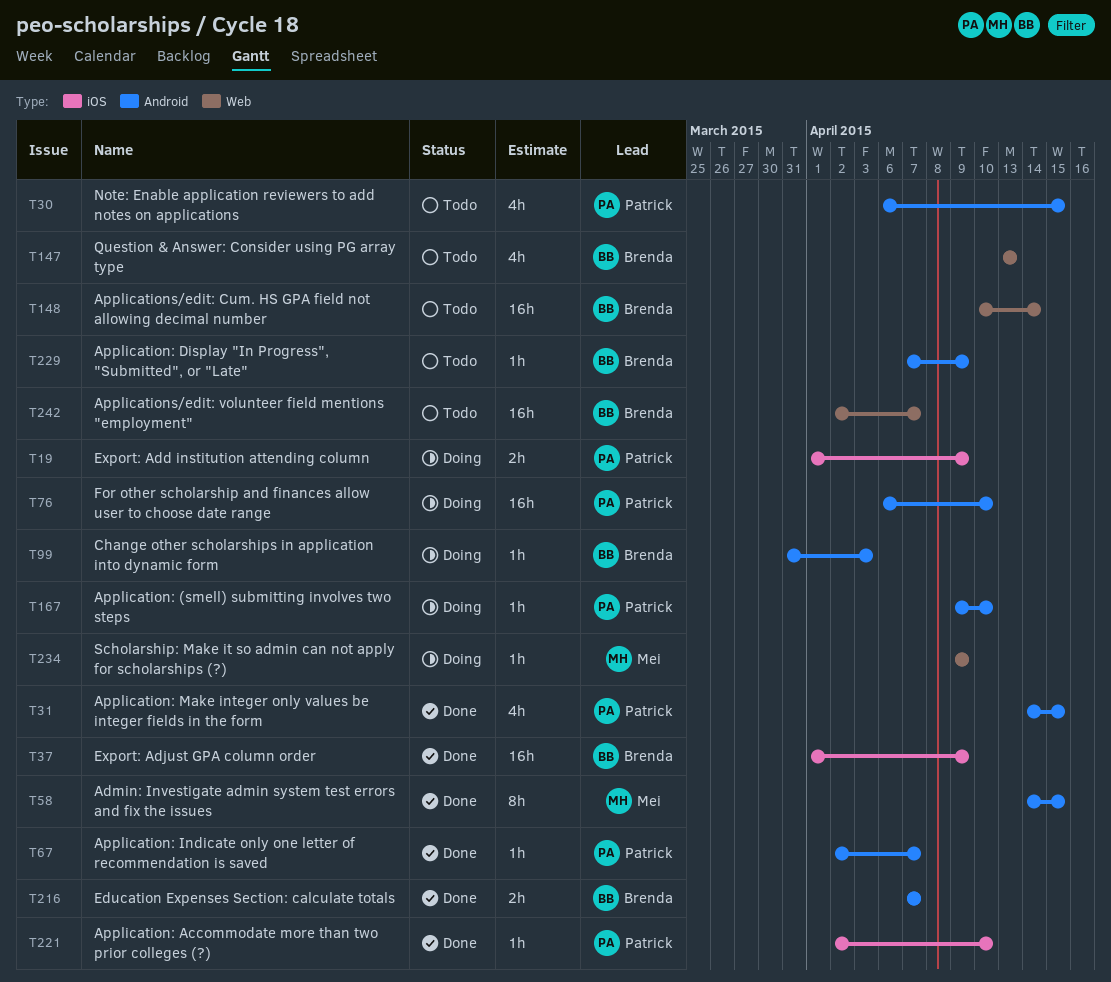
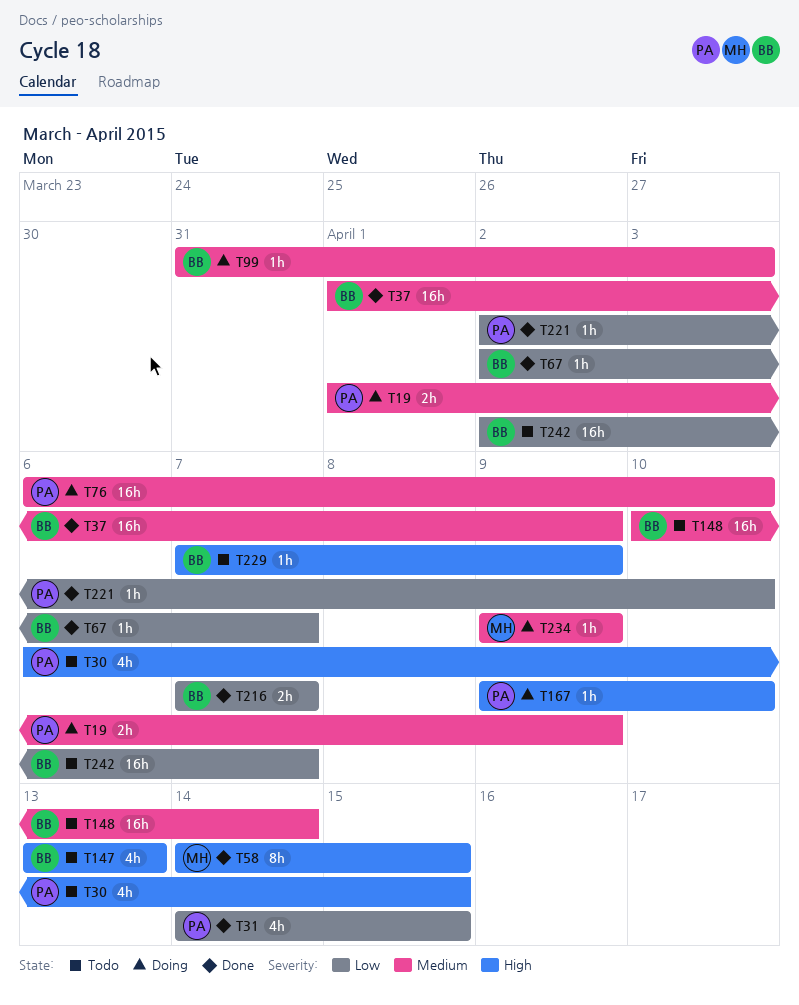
T67, owner: Patrick -> Brenda

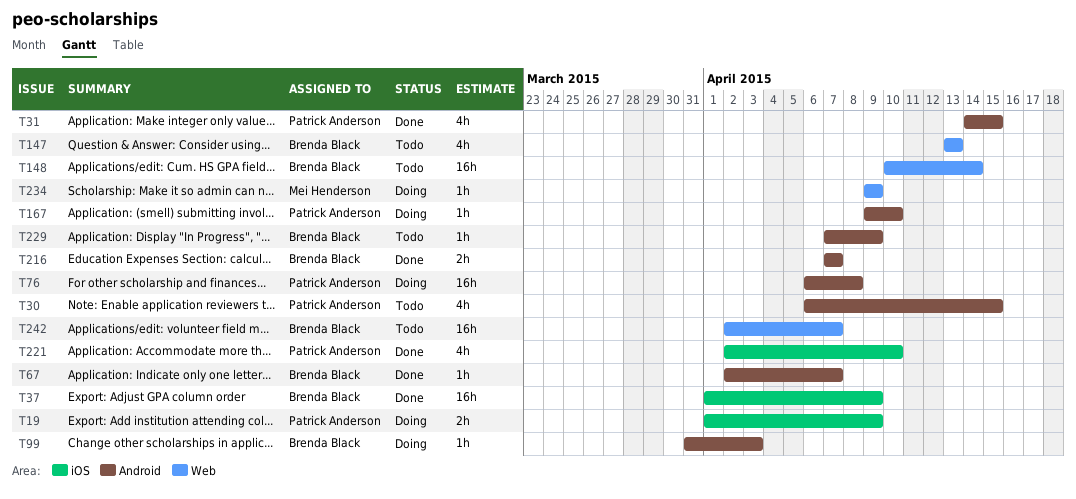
T58: present -> none
T76, due: Apr 10 -> Apr 8
T221, estimate: 1h -> 4h

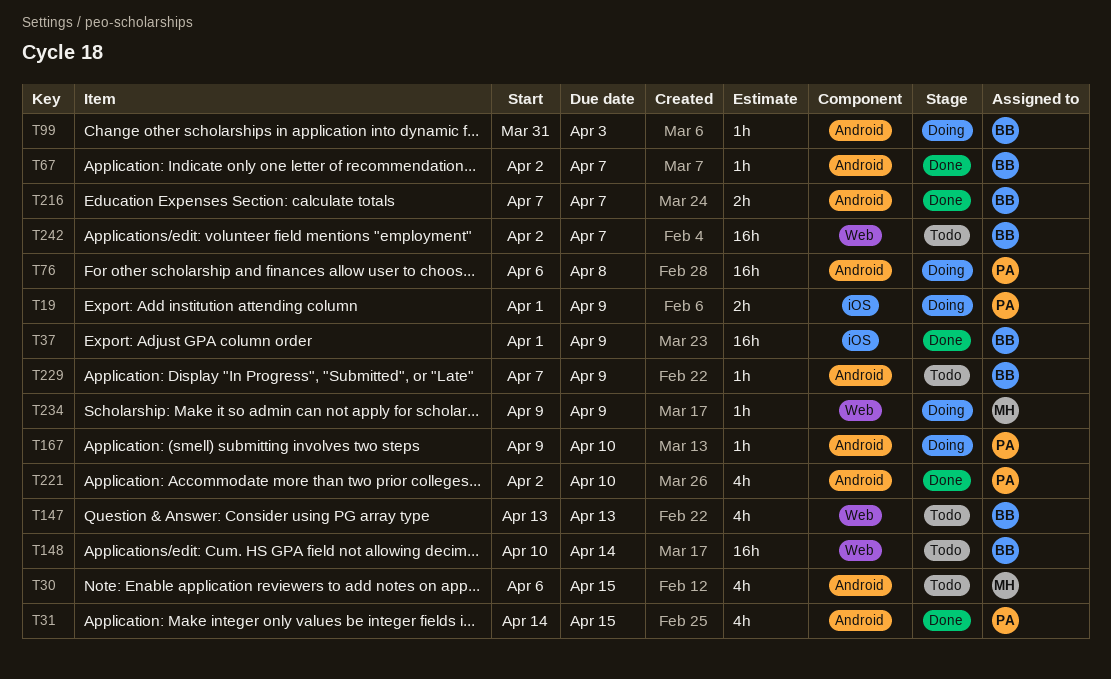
T30, owner: Patrick Anderson -> Mei Henderson
T221, label: iOS -> Android

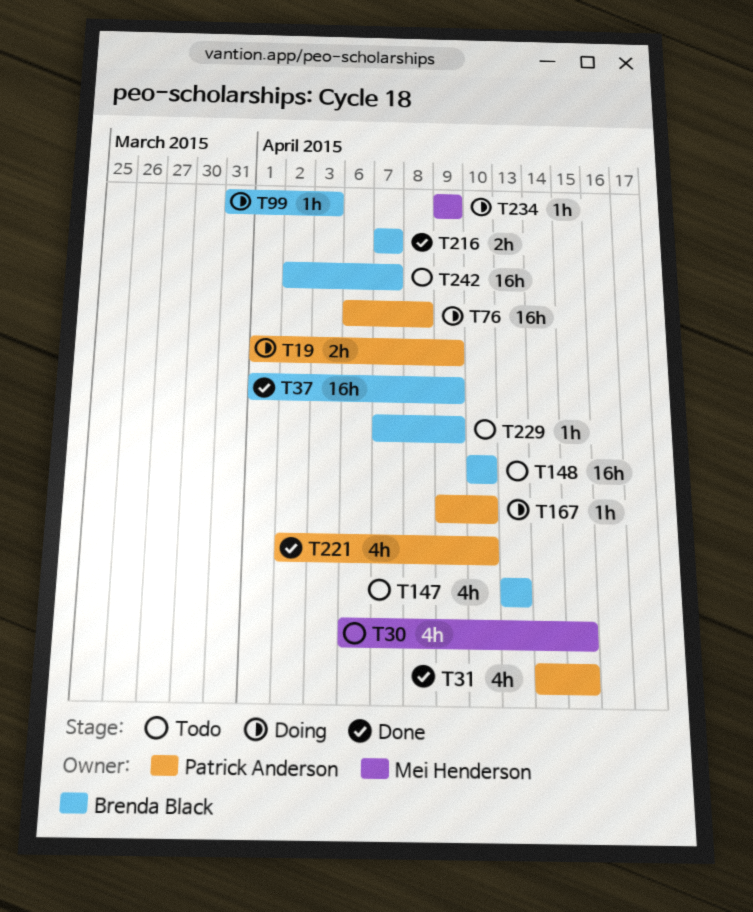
T67: present -> none
T148, due: Apr 14 -> Apr 10

